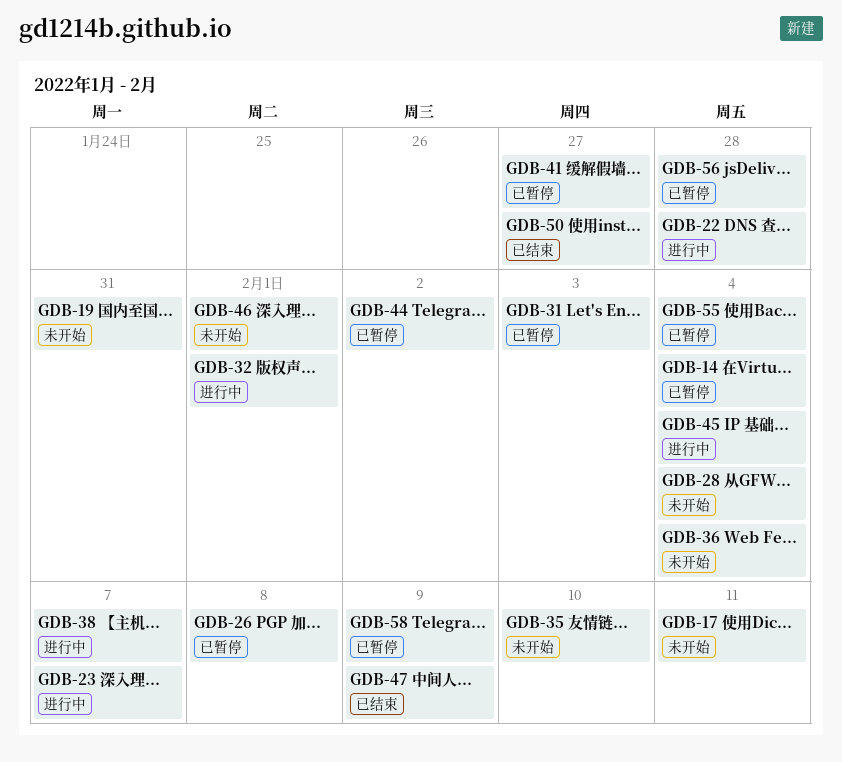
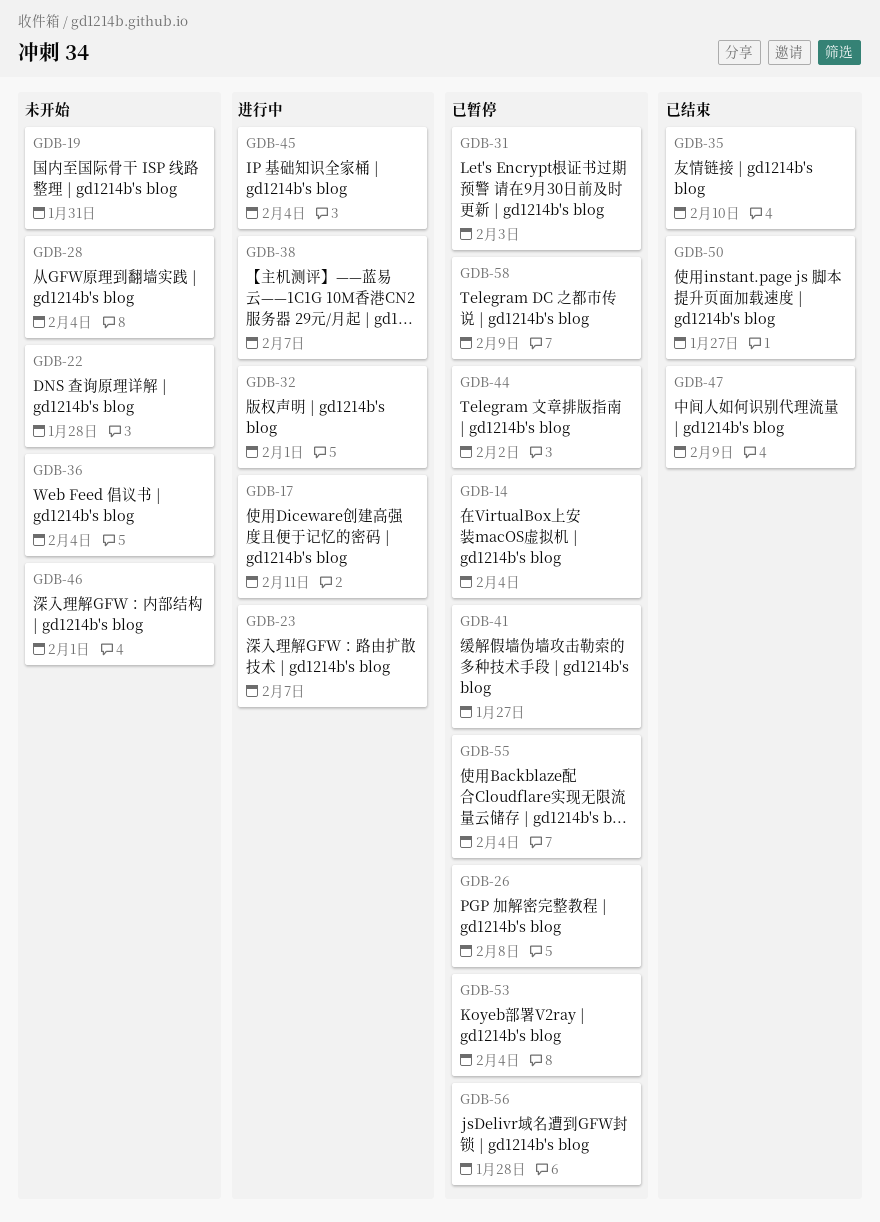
GDB-17, status: 未开始 -> 进行中
GDB-22, status: 进行中 -> 未开始
GDB-35, status: 未开始 -> 已结束
GDB-53: none -> present

